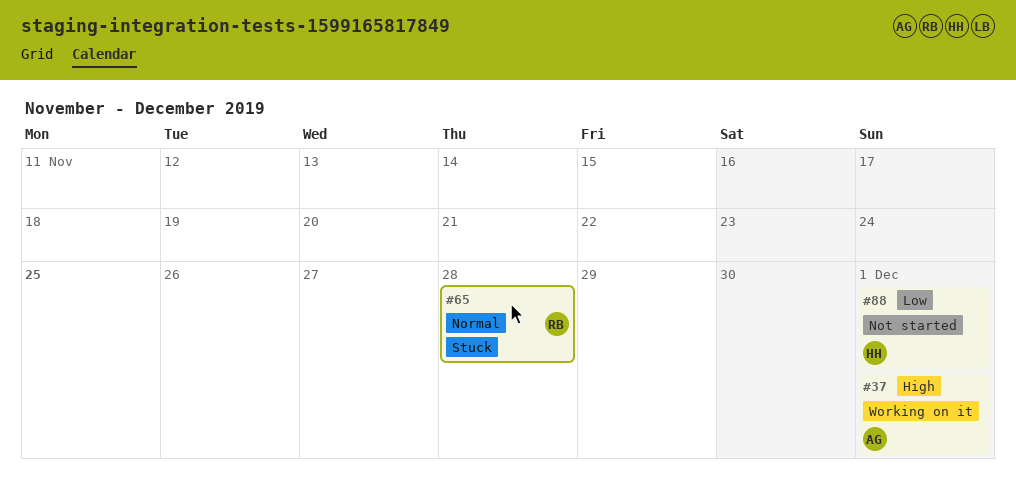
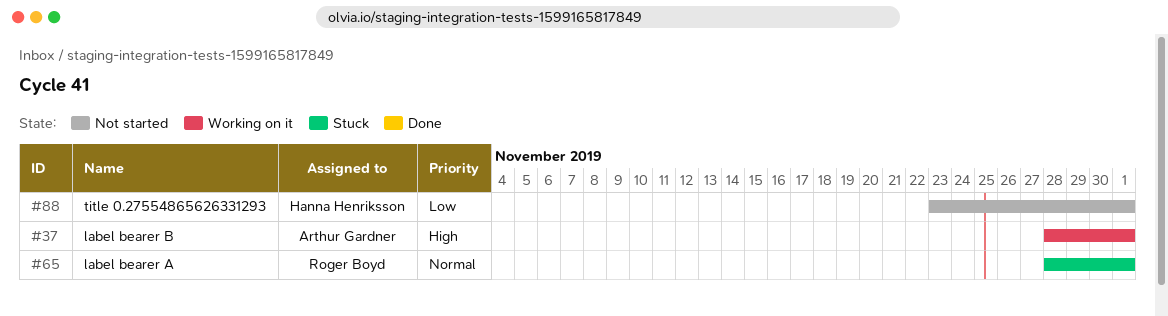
#65, due: Nov 28 -> Dec 1

